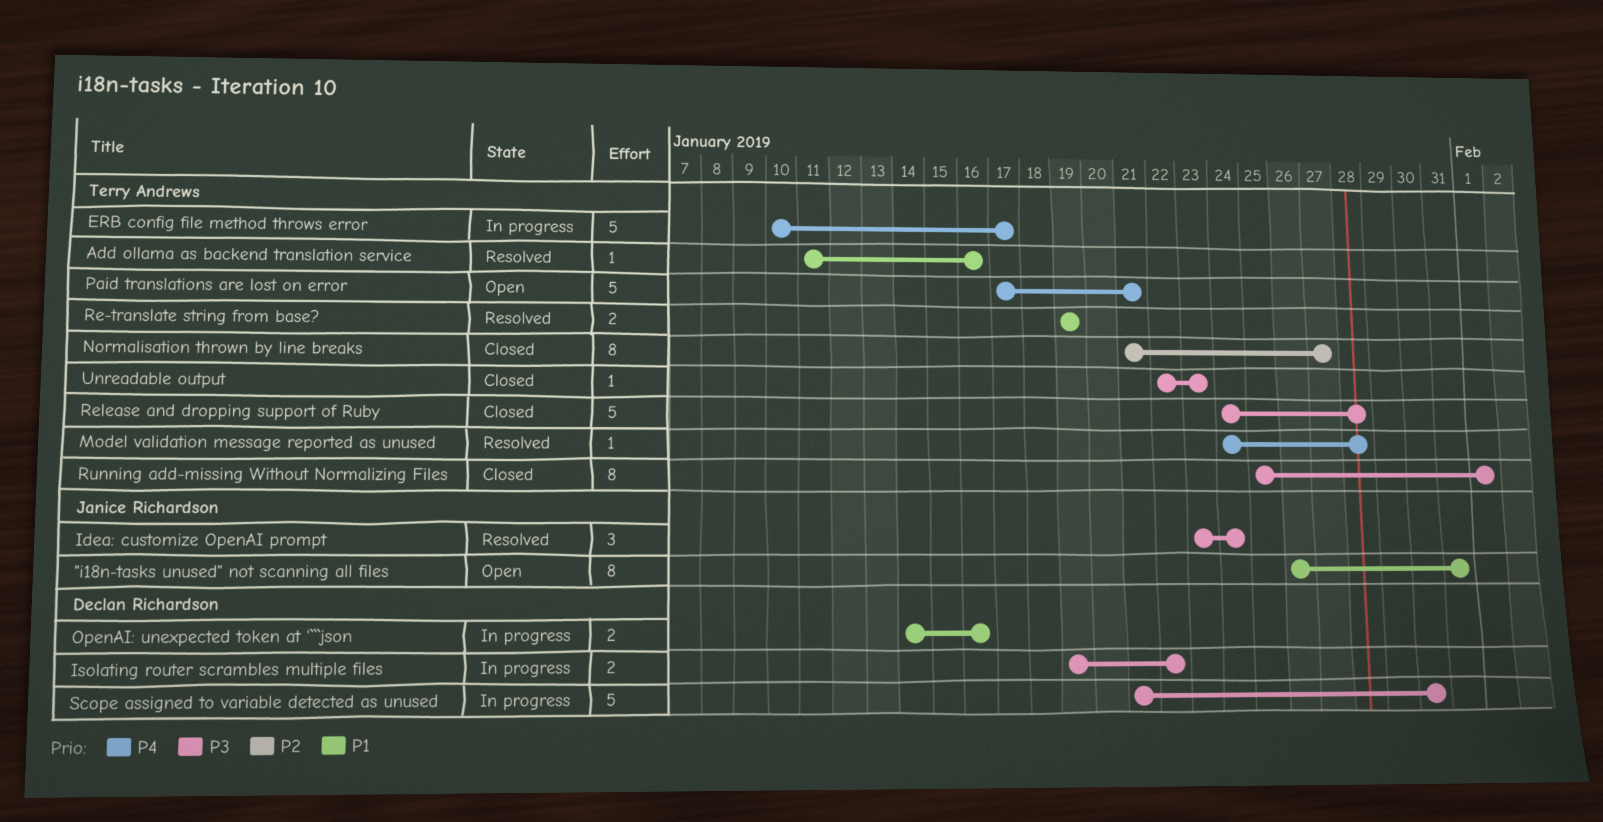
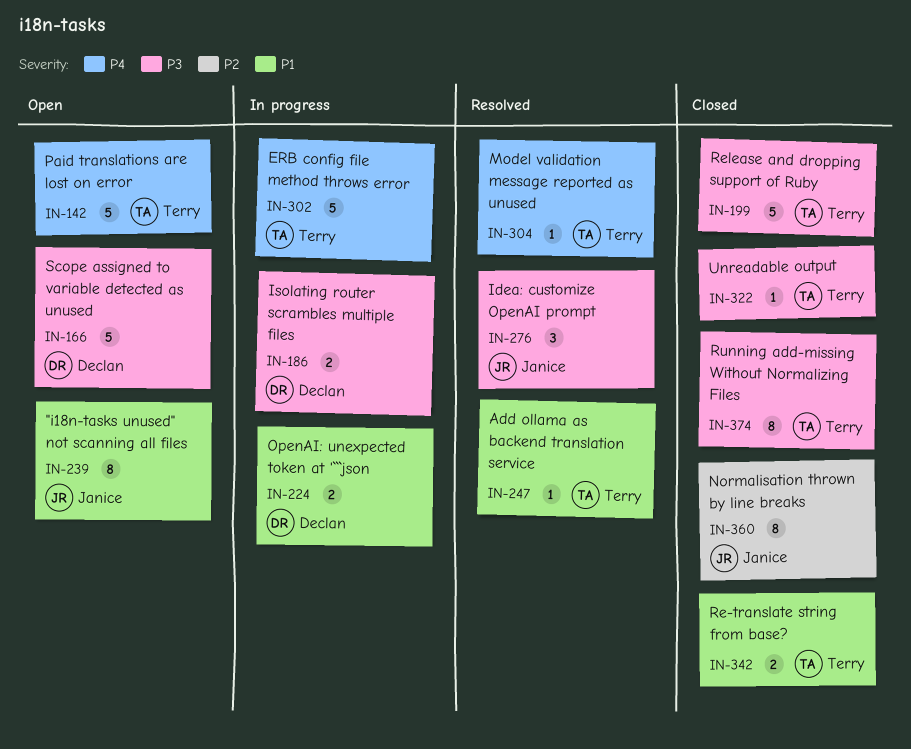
Normalisation thrown by line breaks, owner: Terry Andrews -> Janice Richardson
Re-translate string from base?, status: Resolved -> Closed
Scope assigned to variable detected as unused, status: In progress -> Open

